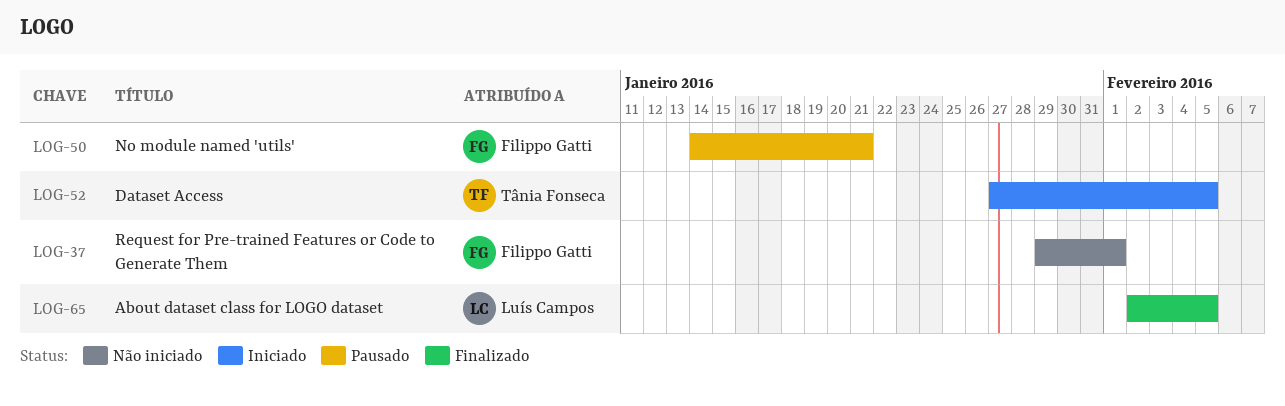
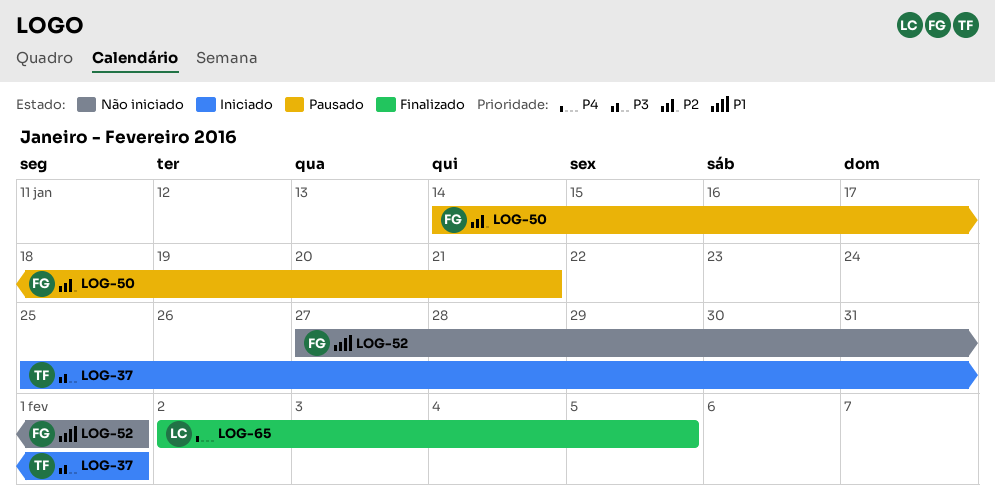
LOG-37, status: Não iniciado -> Iniciado
LOG-37, owner: Filippo Gatti -> Tânia Fonseca
LOG-37, start: Jan 29 -> Jan 25
LOG-52, status: Iniciado -> Não iniciado
LOG-52, owner: Tânia Fonseca -> Filippo Gatti
LOG-52, due: Feb 5 -> Feb 1

